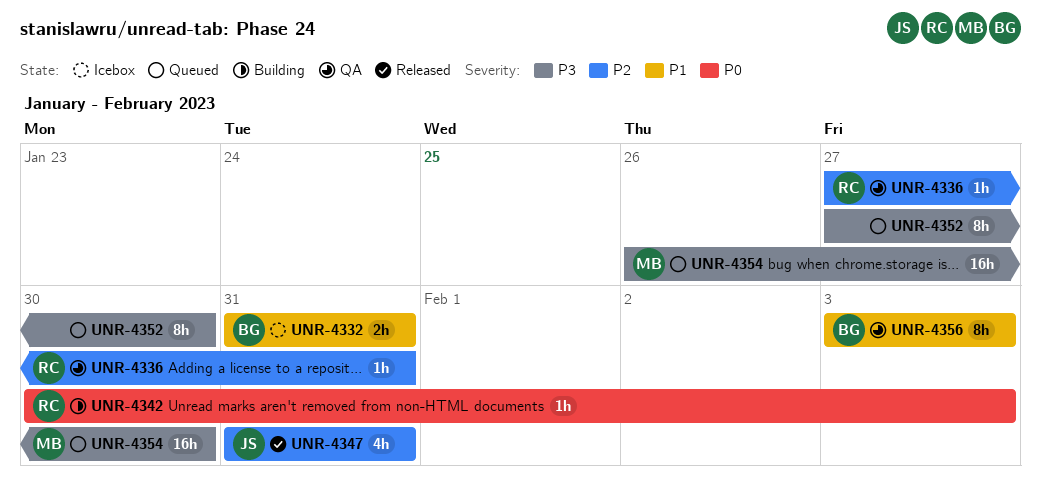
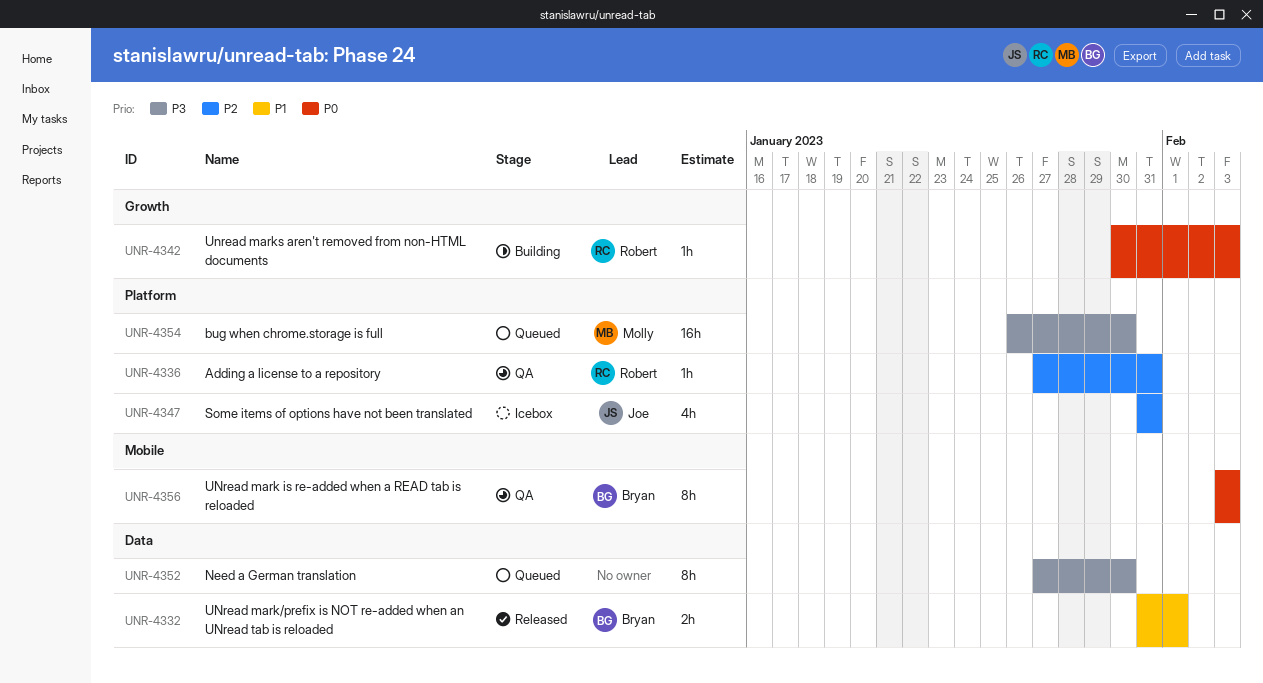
UNR-4332, status: Icebox -> Released
UNR-4332, due: Jan 31 -> Feb 1
UNR-4347, status: Released -> Icebox
UNR-4356, priority: P1 -> P0

